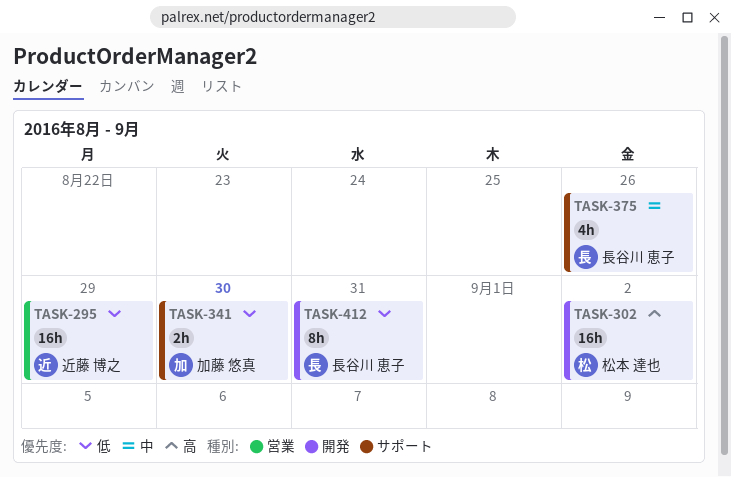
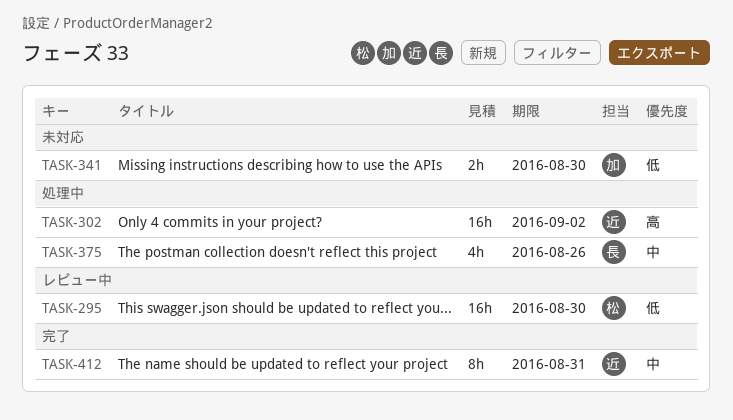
TASK-295, owner: 近藤 博之 -> 松本 達也
TASK-295, due: Aug 29 -> Aug 30
TASK-302, owner: 松本 達也 -> 近藤 博之
TASK-412, owner: 長谷川 恵子 -> 近藤 博之
TASK-412, priority: 低 -> 中

